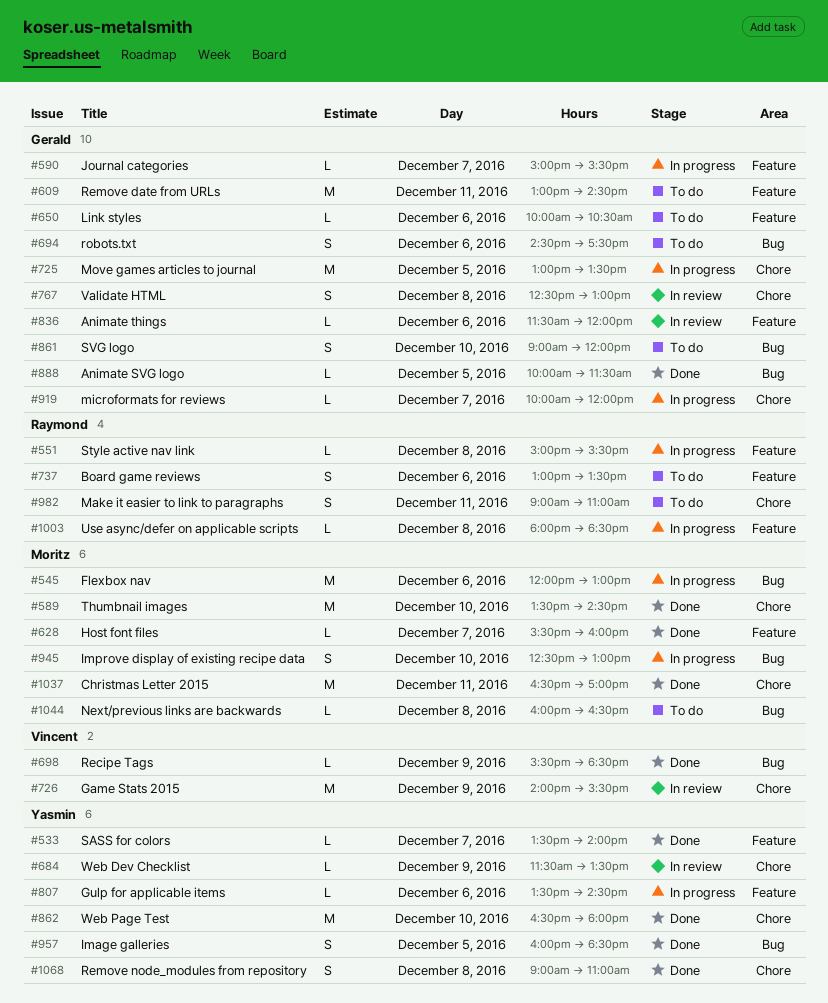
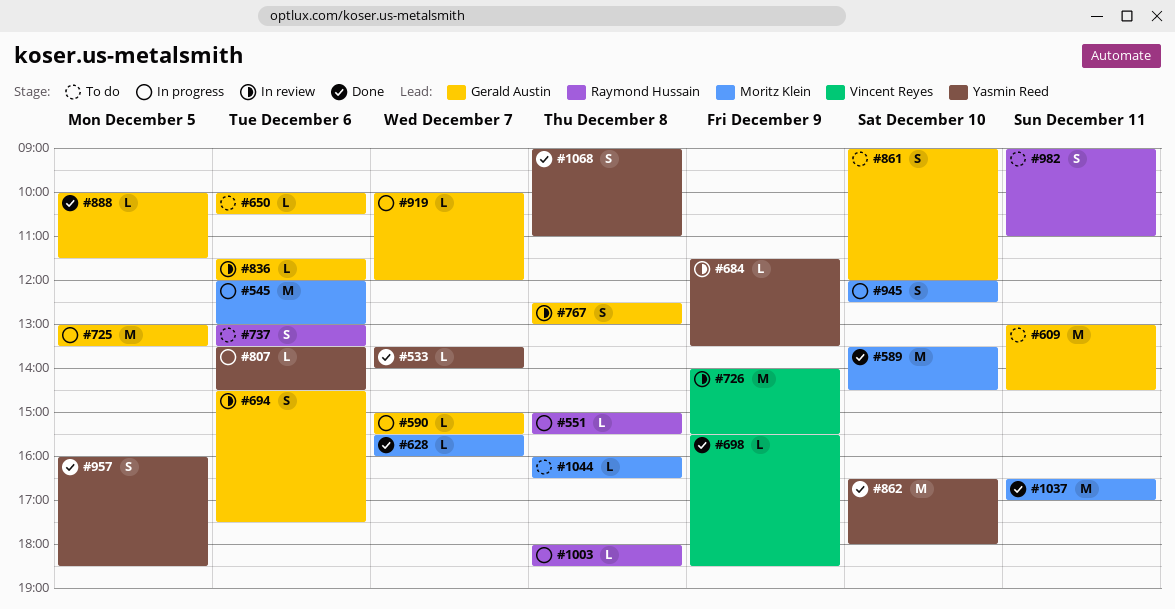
#694, status: To do -> In review
#945, begins: 12:30 -> 12:00
#945, ends: 13:00 -> 12:30

